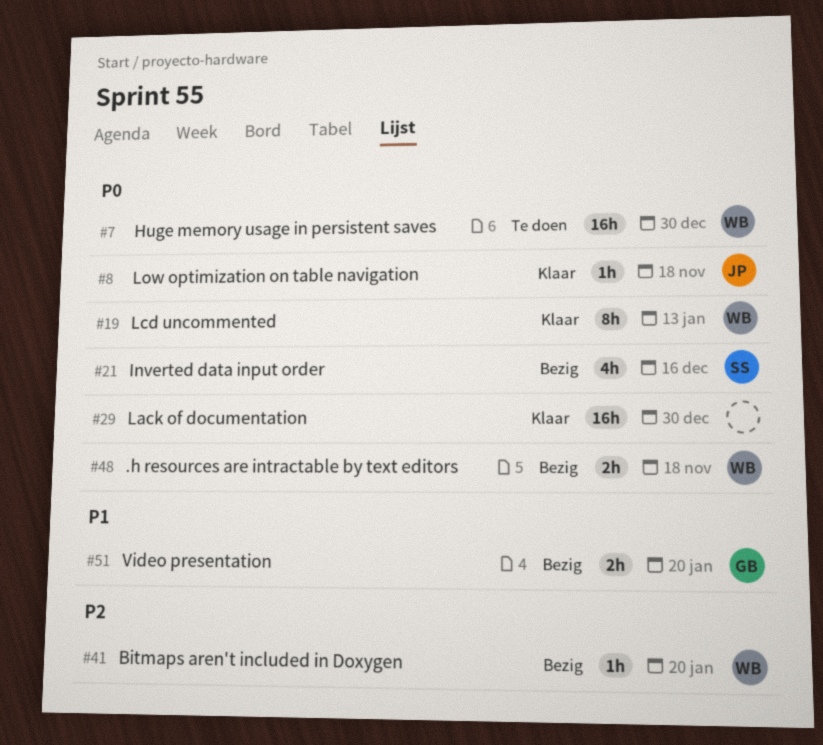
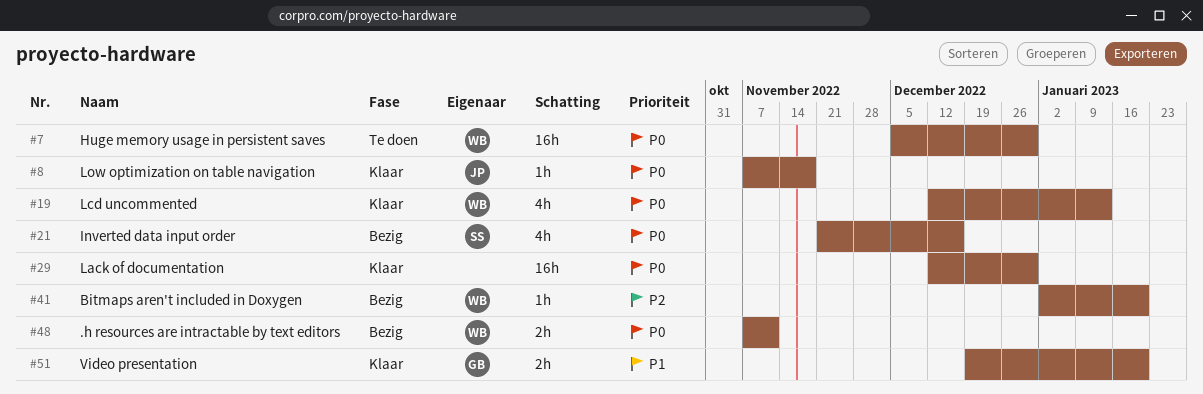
#19, estimate: 8h -> 4h
#48, due: Nov 18 -> Nov 11
#51, status: Bezig -> Klaar

